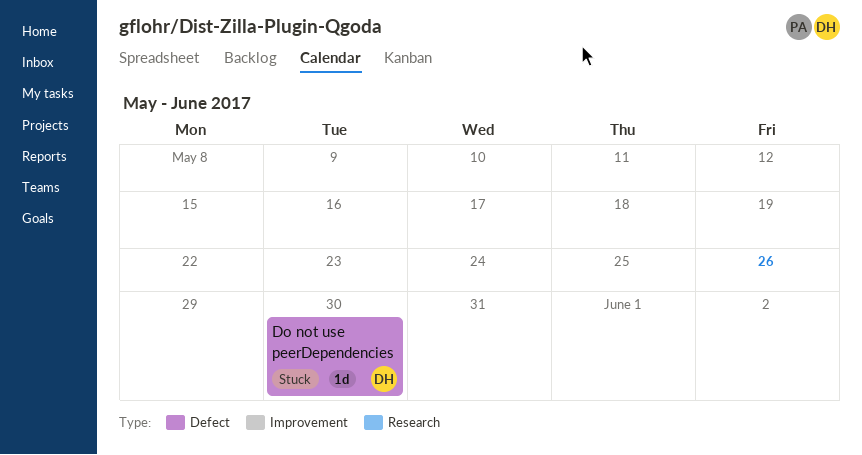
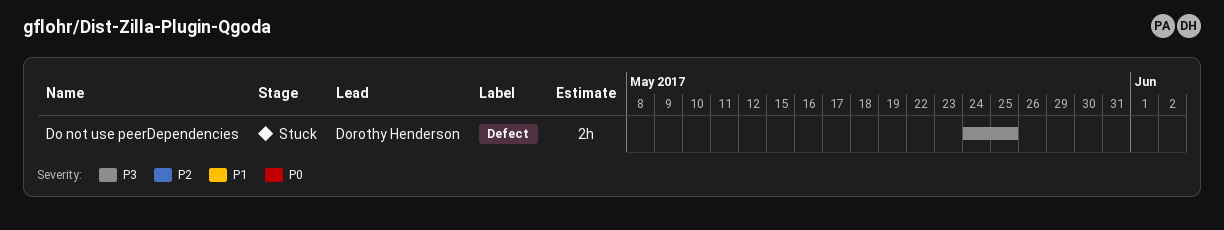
Do not use peerDependencies, estimate: 1d -> 2h
Do not use peerDependencies, due: May 30 -> May 25

